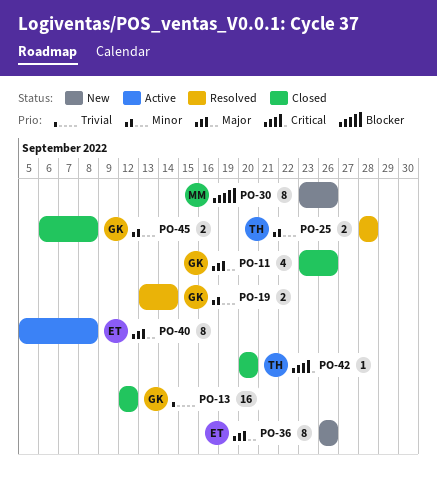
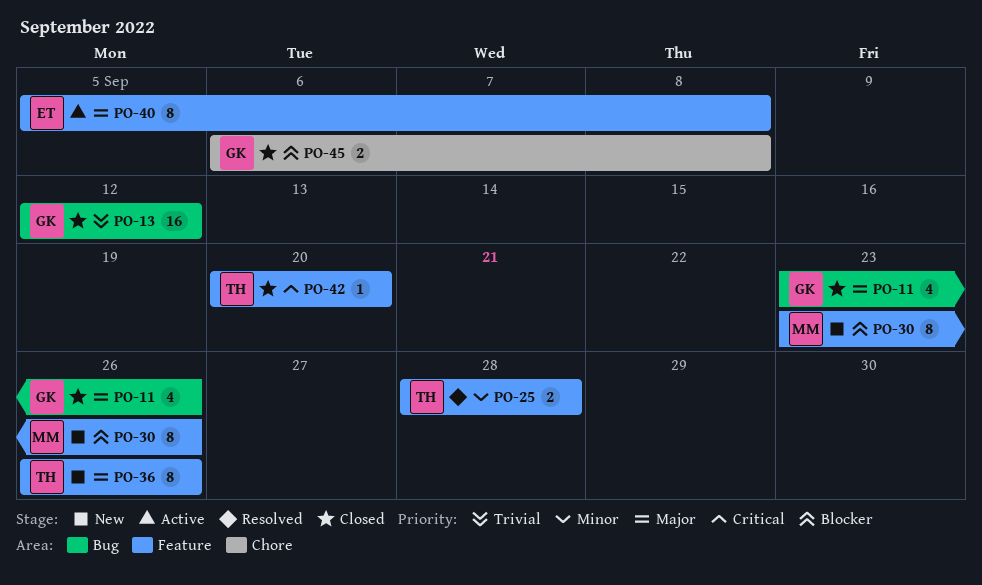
PO-19: present -> none
PO-36, owner: ET -> TH
PO-45, priority: Minor -> Blocker

